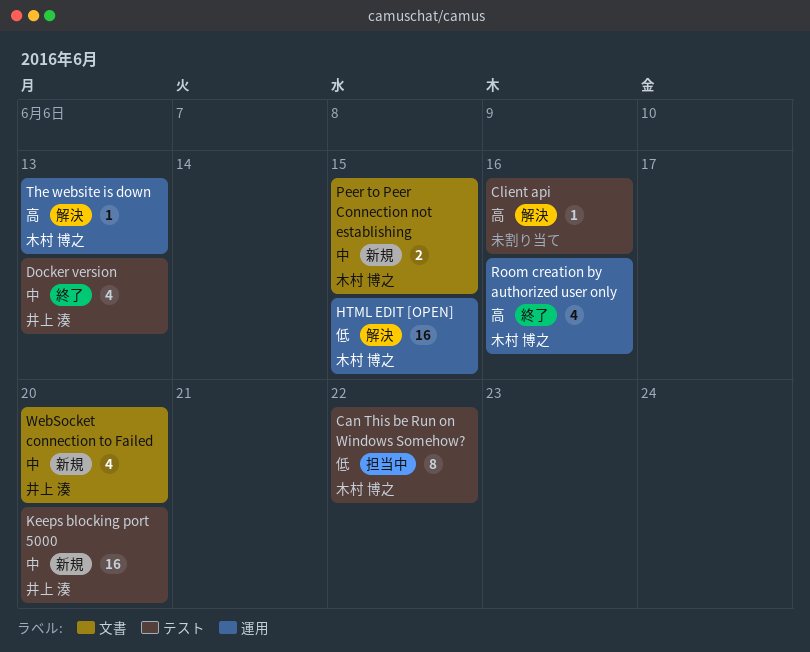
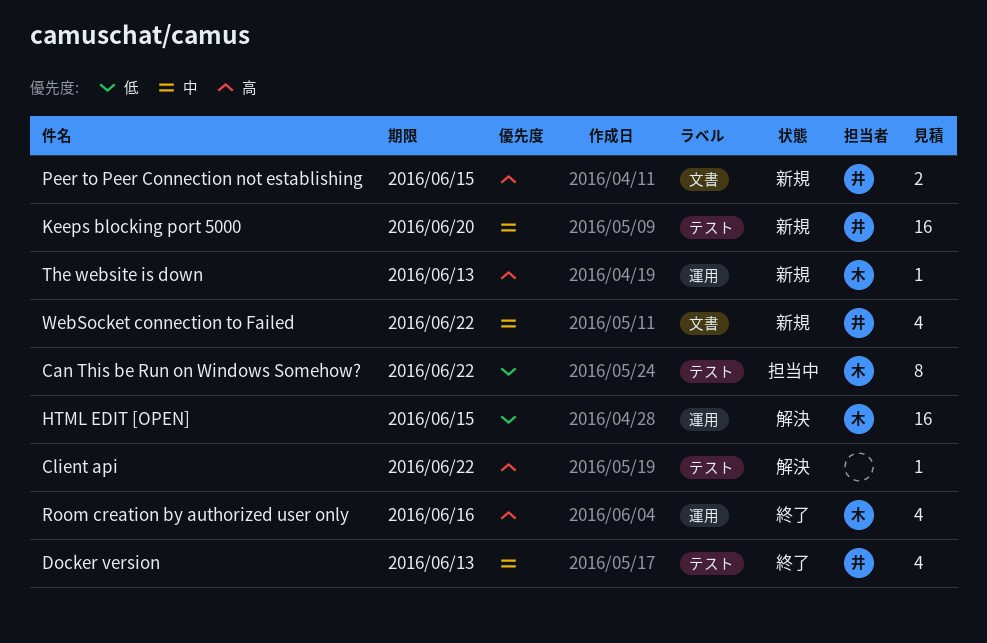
Client api, due: Jun 16 -> Jun 22
Peer to Peer Connection not establishing, owner: 木村 博之 -> 井上 湊
Peer to Peer Connection not establishing, priority: 中 -> 高
The website is down, status: 解決 -> 新規
WebSocket connection to Failed, due: Jun 20 -> Jun 22

